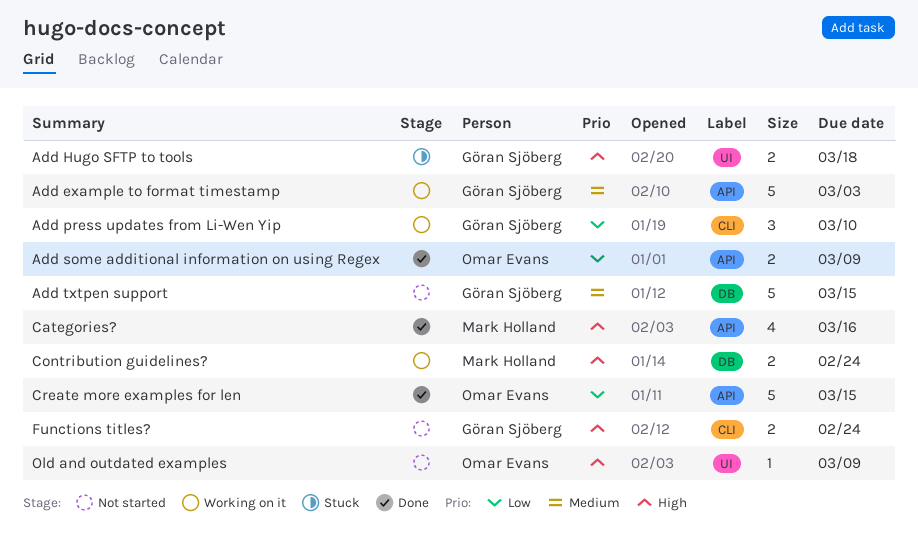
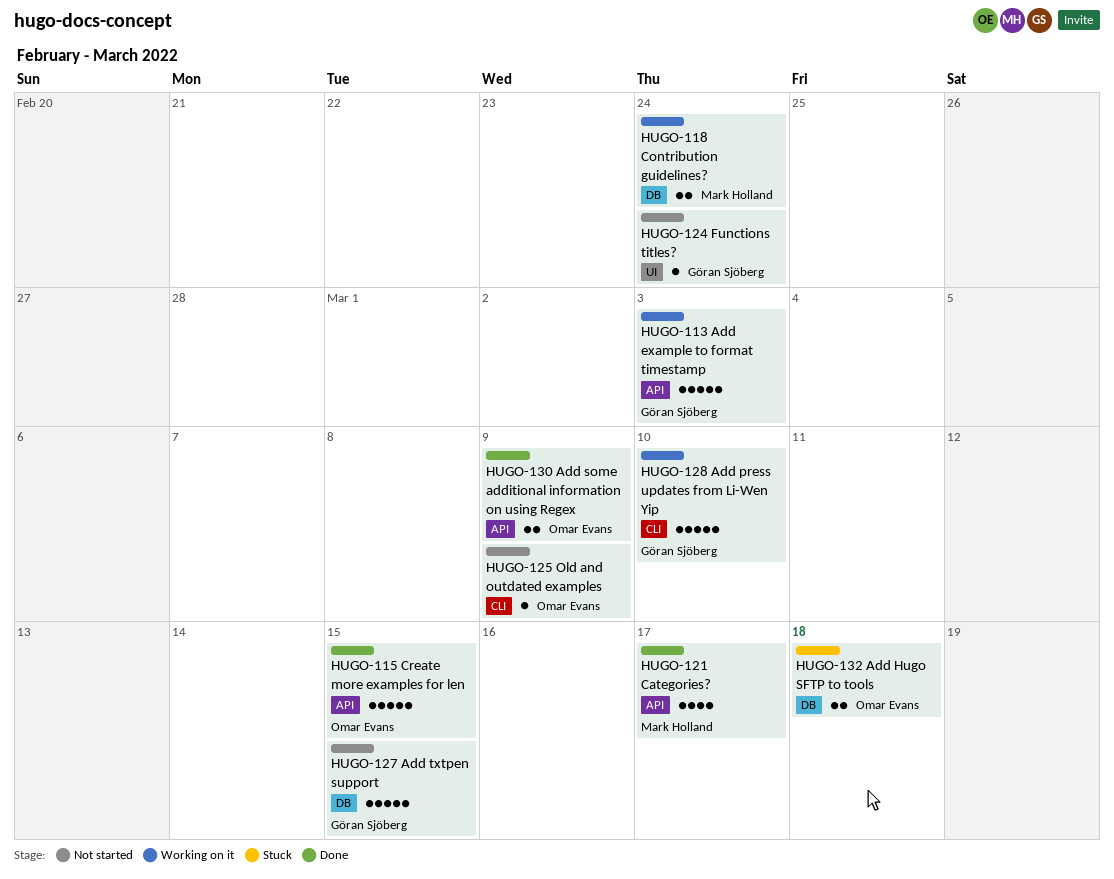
Add Hugo SFTP to tools, owner: Göran Sjöberg -> Omar Evans
Add Hugo SFTP to tools, label: UI -> DB
Add press updates from Li-Wen Yip, estimate: 3 -> 5
Categories?, due: Mar 16 -> Mar 17
Functions titles?, label: CLI -> UI
Functions titles?, estimate: 2 -> 1
Old and outdated examples, label: UI -> CLI

